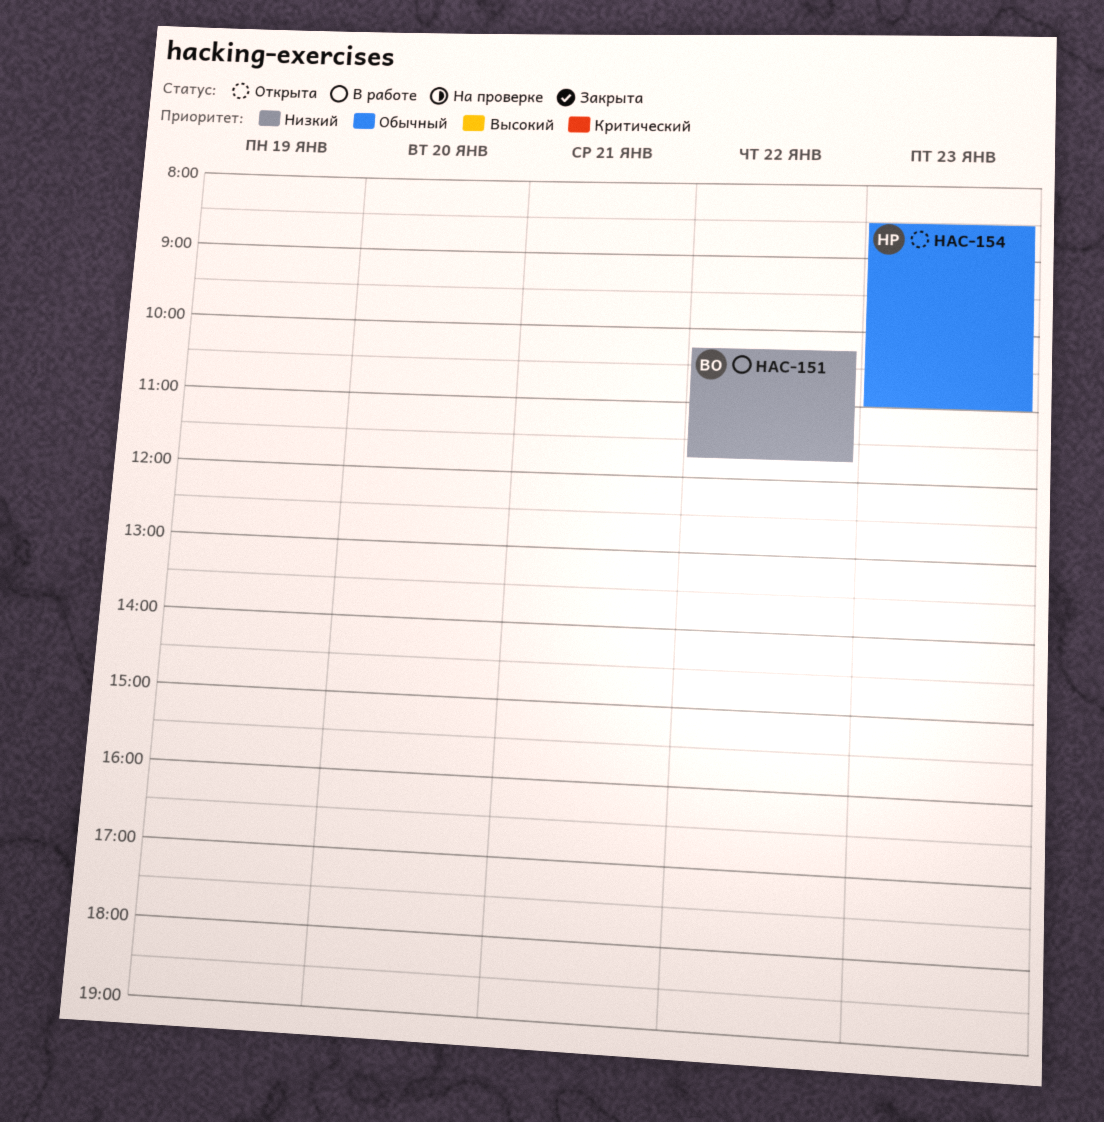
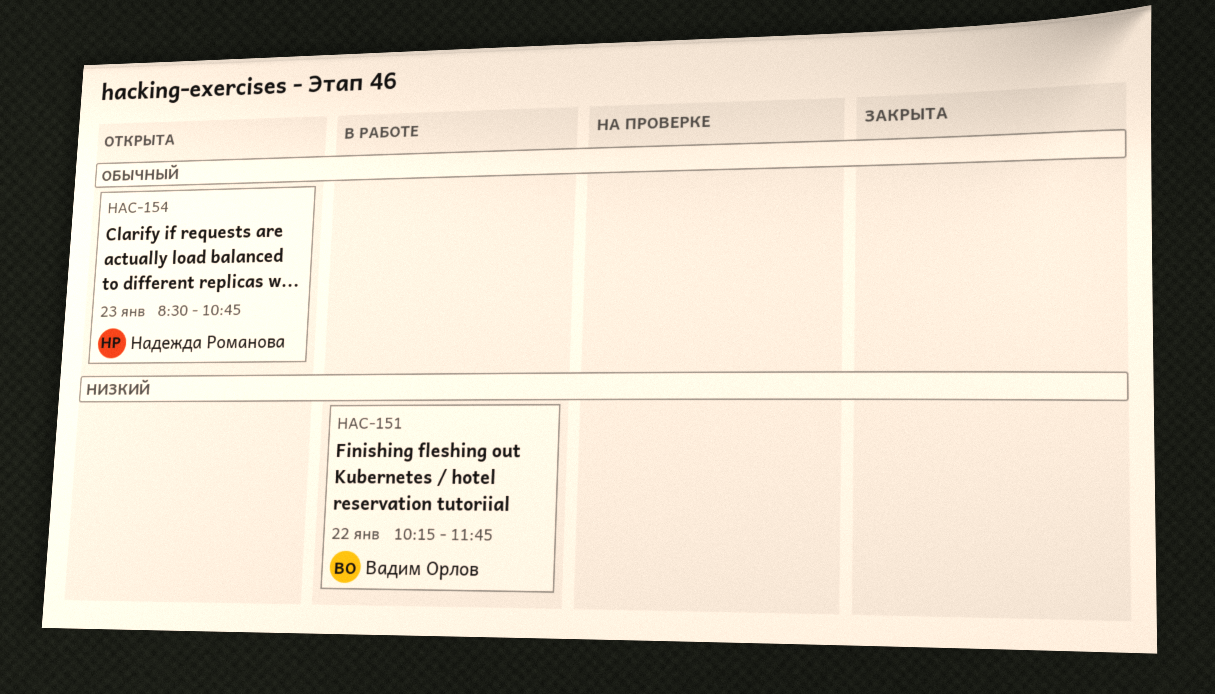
HAC-154, ends: 11:00 -> 10:45

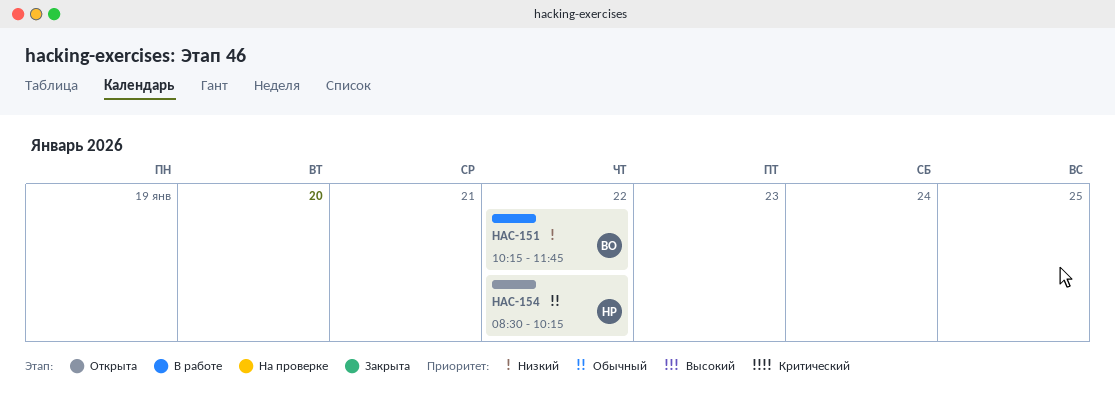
HAC-154, day: Jan 23 -> Jan 22
HAC-154, ends: 10:45 -> 10:15

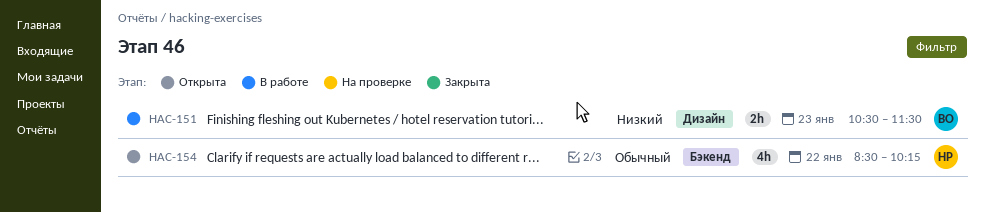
HAC-151, day: Jan 22 -> Jan 23
HAC-151, begins: 10:15 -> 10:30
HAC-151, ends: 11:45 -> 11:30

